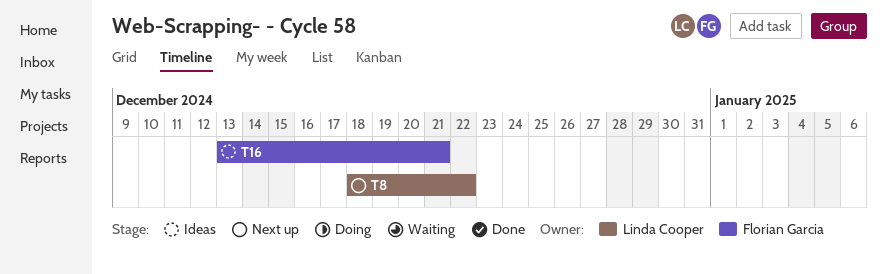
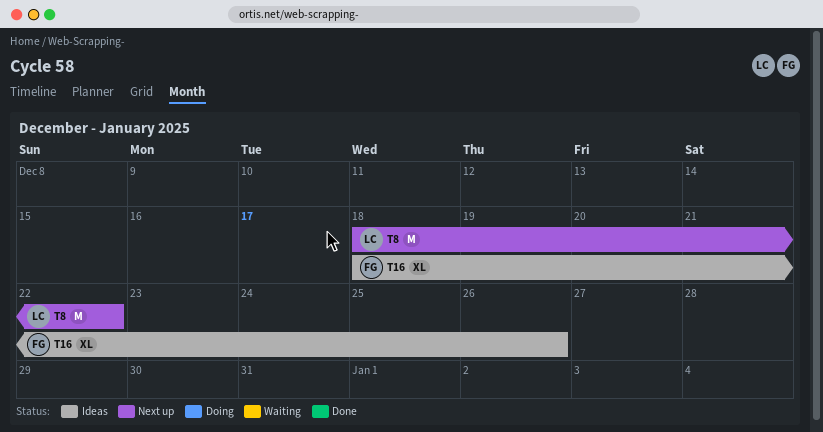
T16, start: Dec 13 -> Dec 18
T16, due: Dec 21 -> Dec 26

